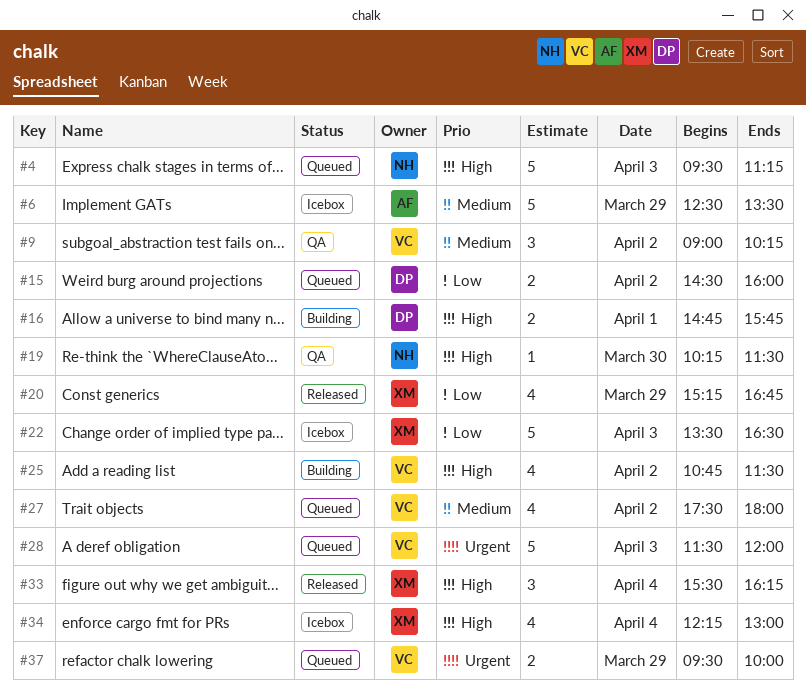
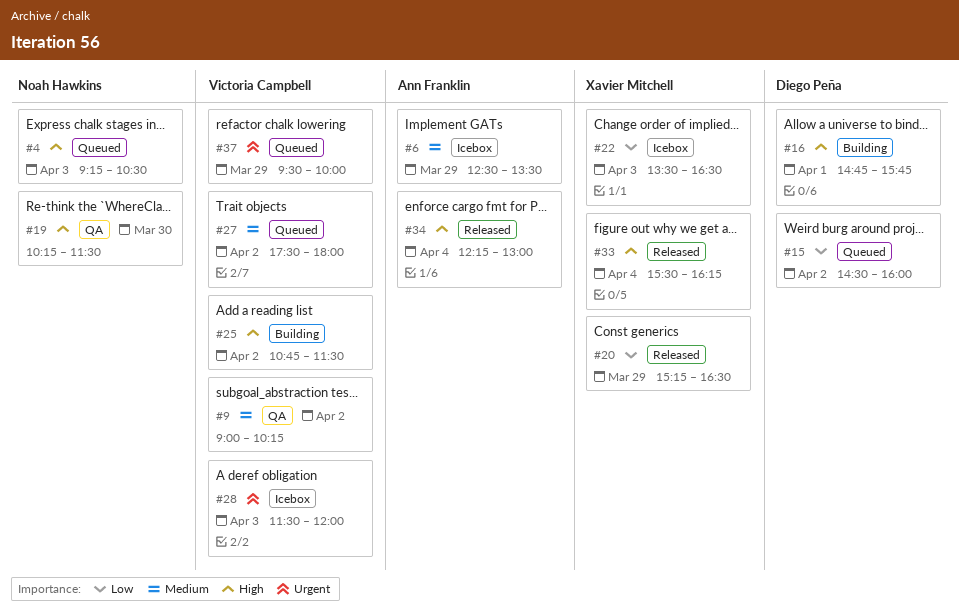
#4, begins: 09:30 -> 09:15
#4, ends: 11:15 -> 10:30
#20, ends: 16:45 -> 16:30
#28, status: Queued -> Icebox
#34, status: Icebox -> Released
#34, owner: Xavier Mitchell -> Ann Franklin

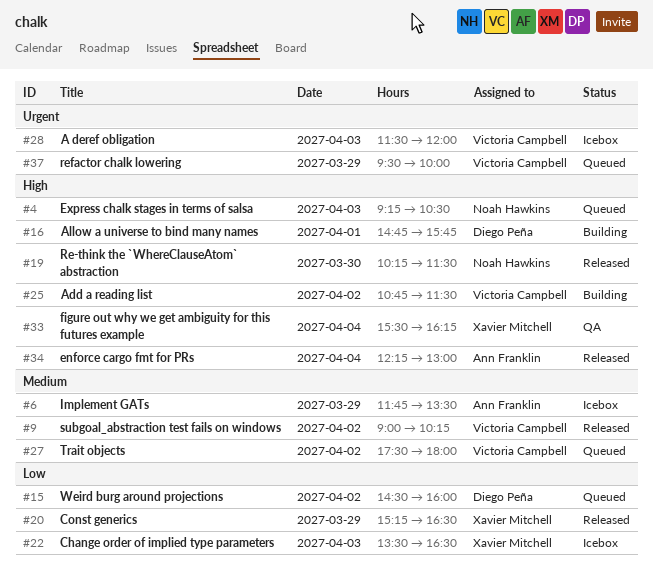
#6, begins: 12:30 -> 11:45
#9, status: QA -> Released
#19, status: QA -> Released
#33, status: Released -> QA

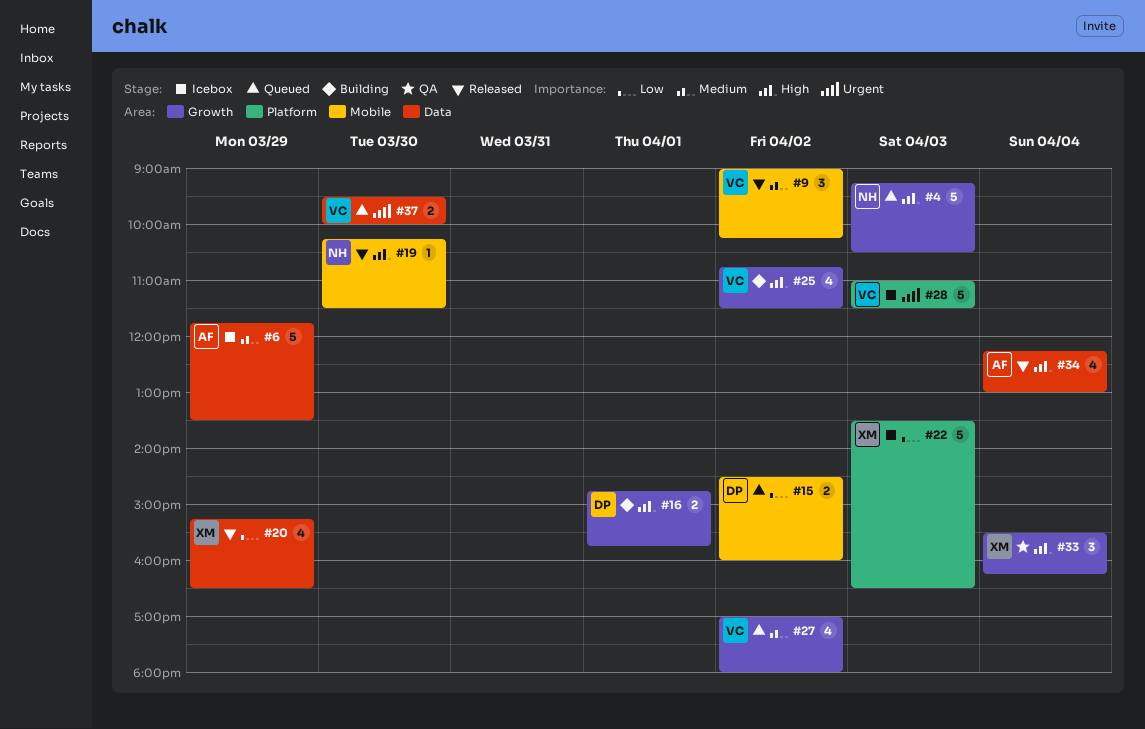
#27, begins: 17:30 -> 17:00
#28, begins: 11:30 -> 11:00
#28, ends: 12:00 -> 11:30
#37, day: Mar 29 -> Mar 30

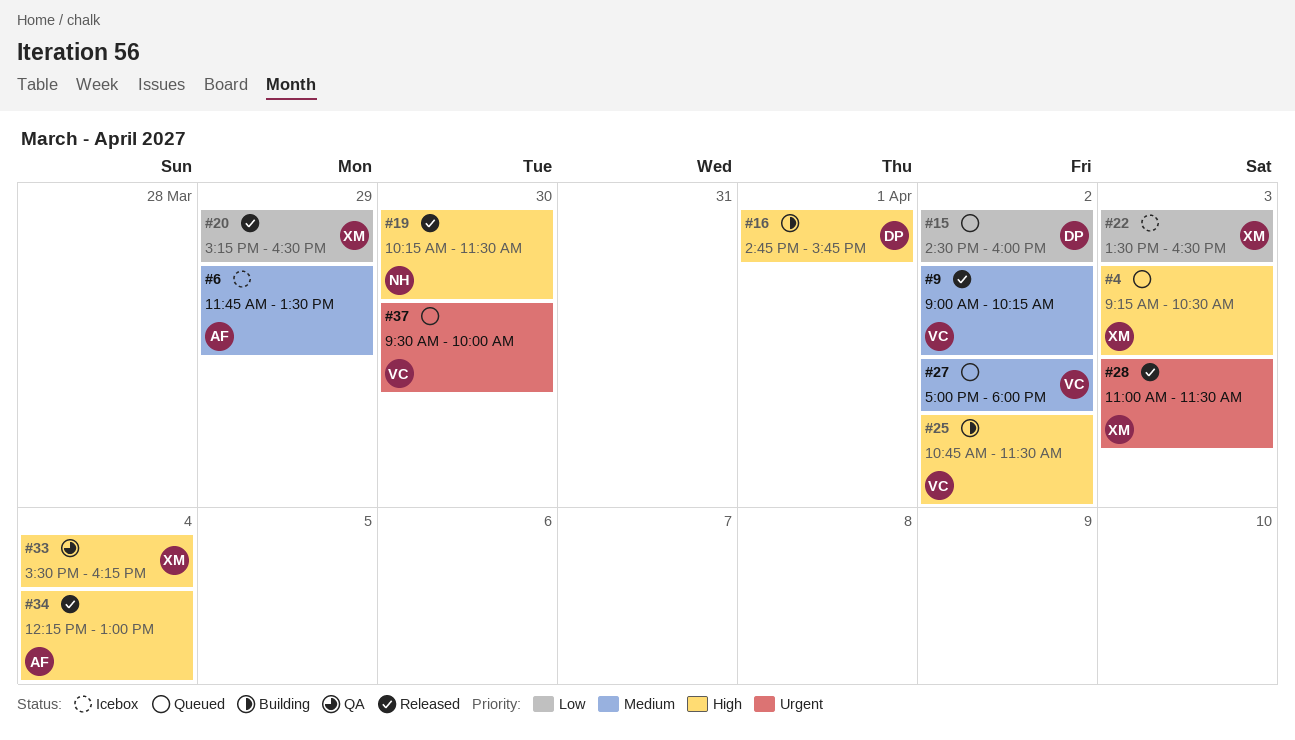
#4, owner: NH -> XM
#28, status: Icebox -> Released
#28, owner: VC -> XM

